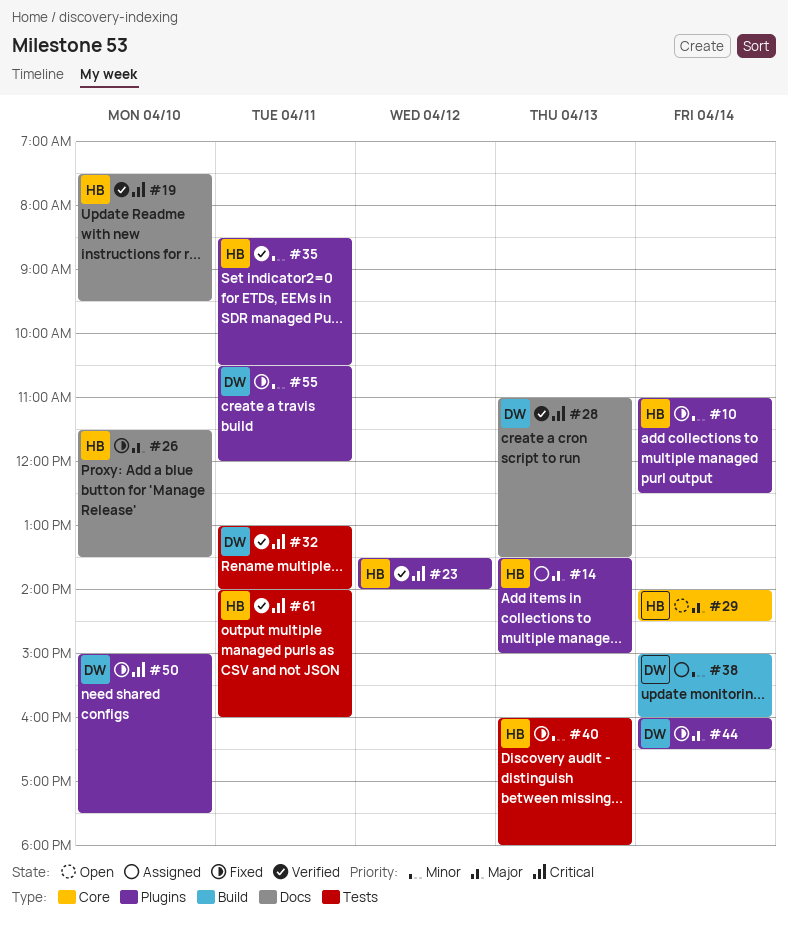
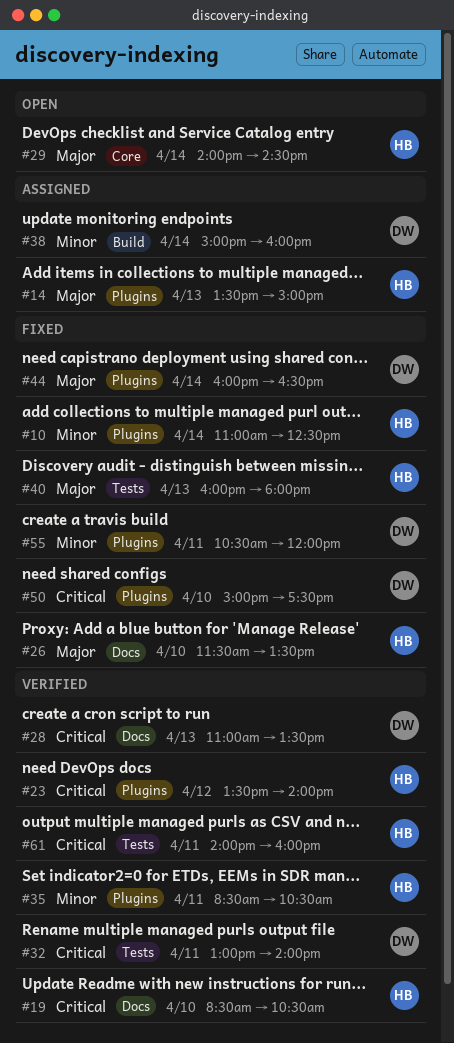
#19, begins: 07:30 -> 08:30
#19, ends: 09:30 -> 10:30
#40, priority: Minor -> Major

